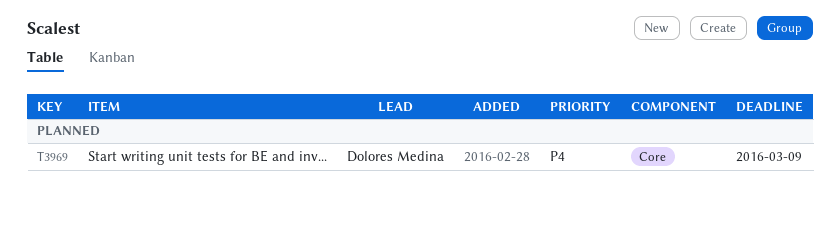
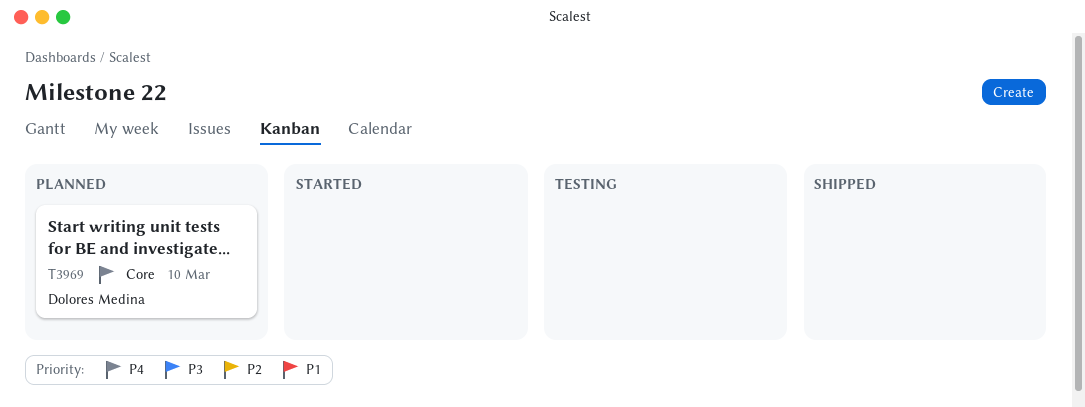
T3969, due: Mar 9 -> Mar 10

